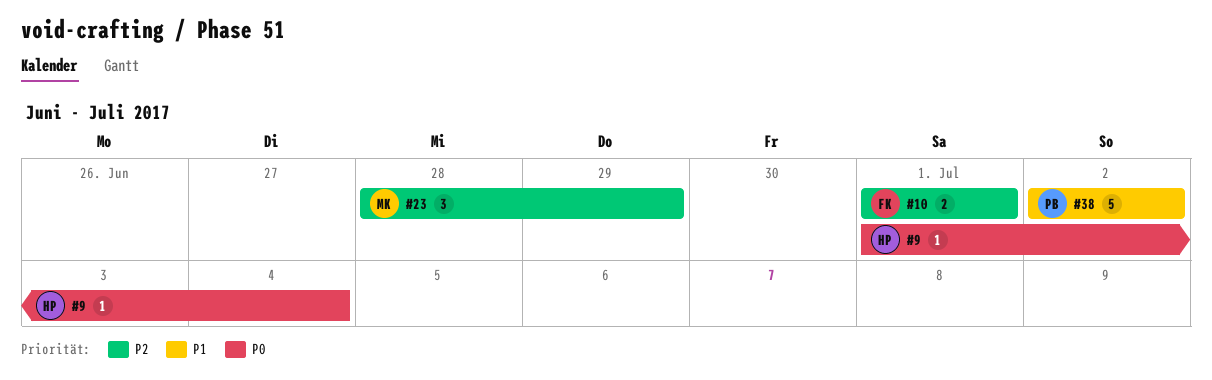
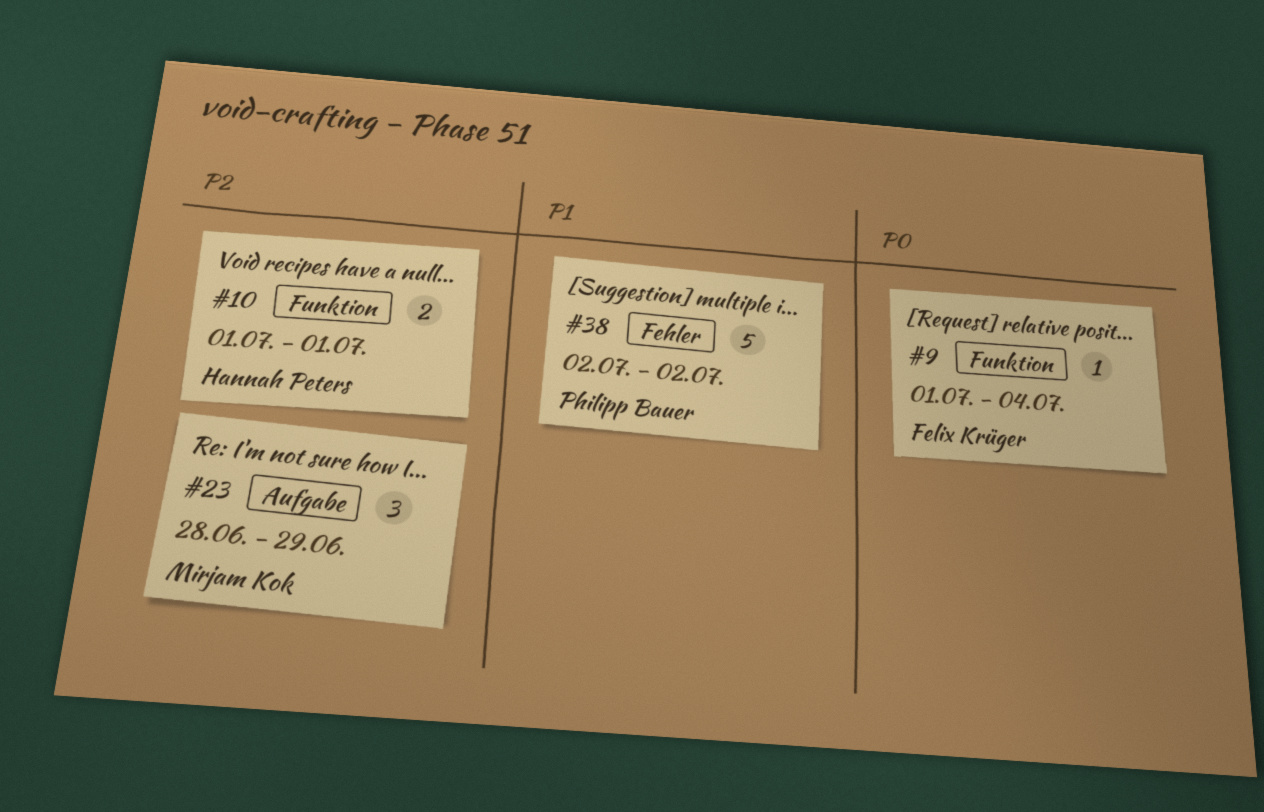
#9, owner: Hannah Peters -> Felix Krüger
#10, owner: Felix Krüger -> Hannah Peters

